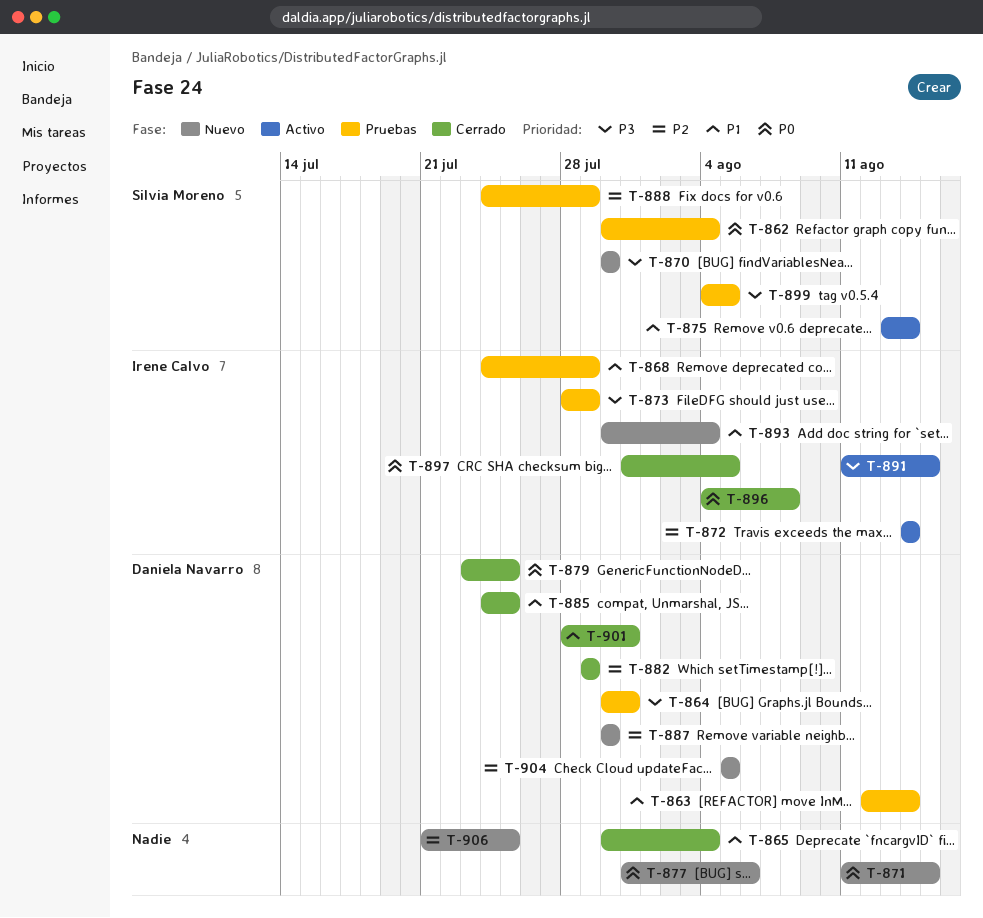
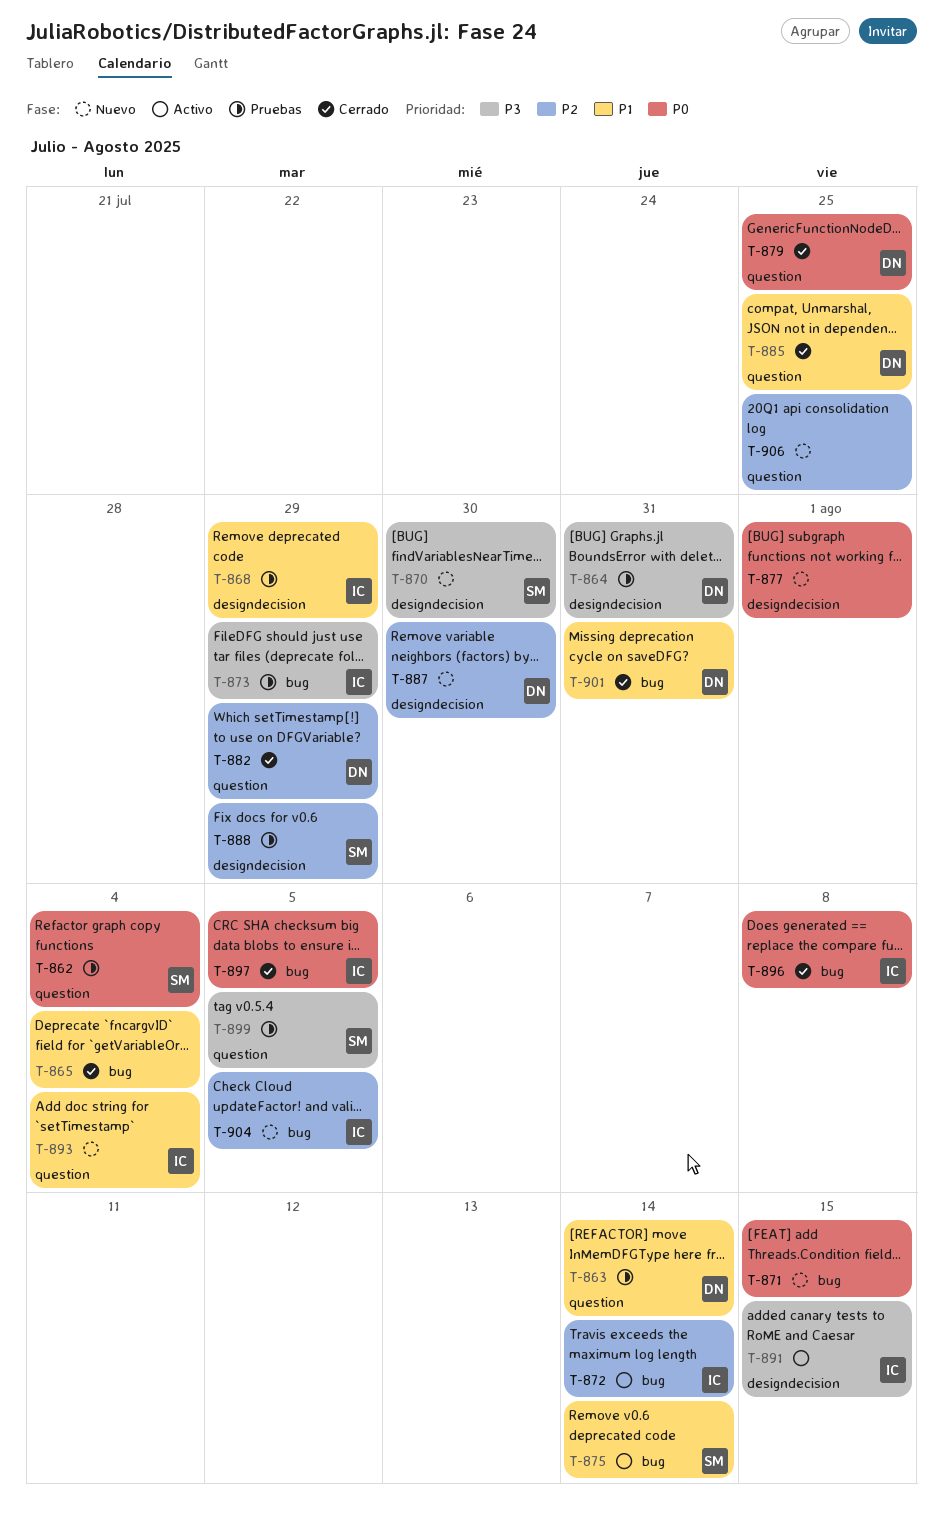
T-877, due: Aug 6 -> Aug 1
T-904, owner: Daniela Navarro -> Irene Calvo

